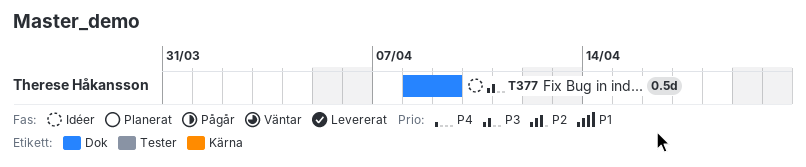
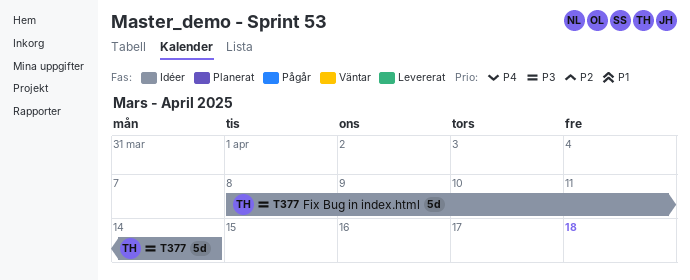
T377, estimate: 0.5d -> 5d
T377, due: Apr 9 -> Apr 14

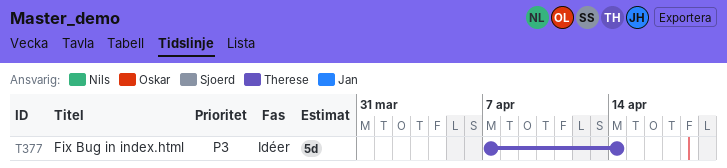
T377, start: Apr 8 -> Apr 7

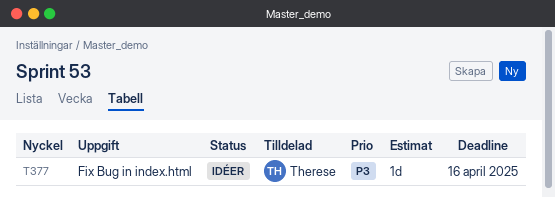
T377, estimate: 5d -> 1d
T377, due: Apr 14 -> Apr 16

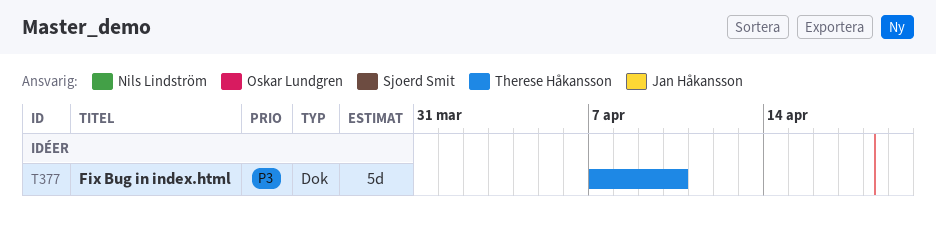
T377, estimate: 1d -> 5d
T377, due: Apr 16 -> Apr 10

